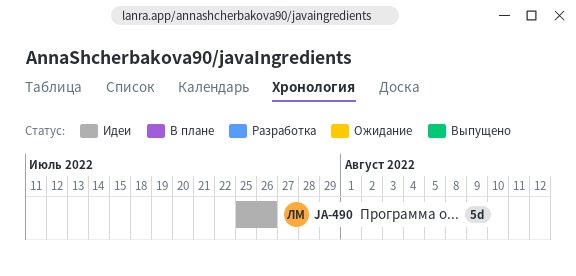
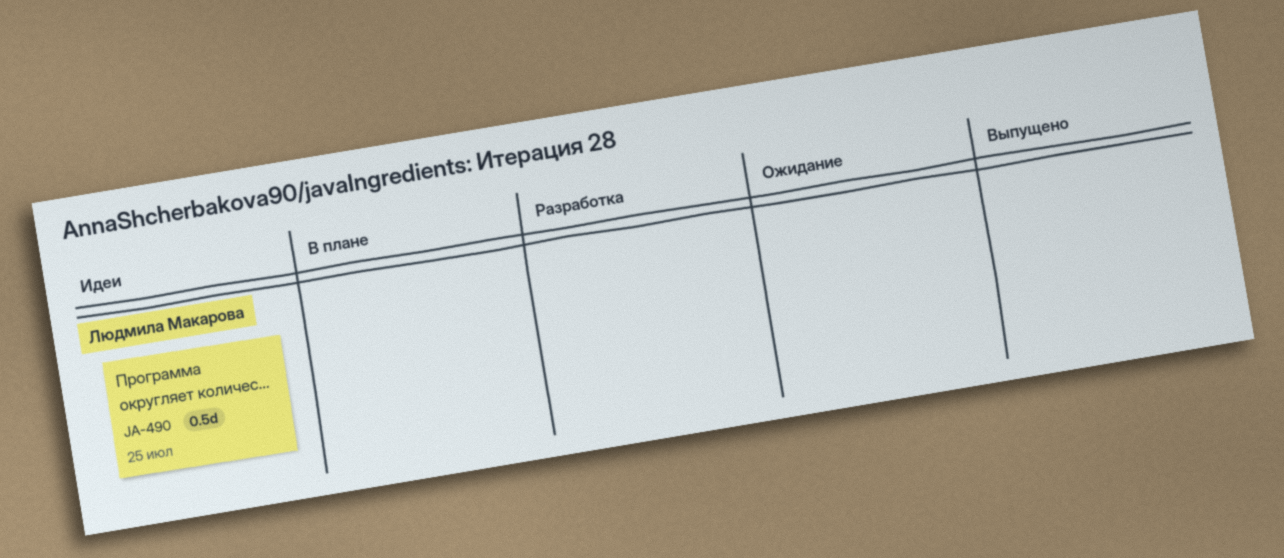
JA-490, estimate: 5d -> 0.5d
JA-490, due: Jul 26 -> Jul 25

